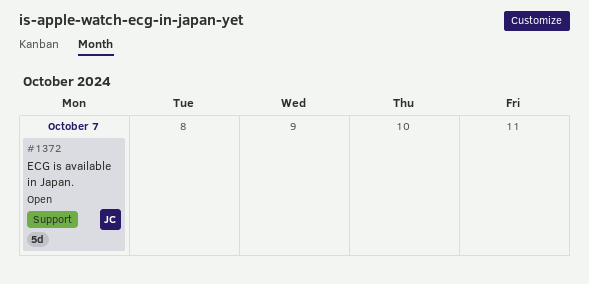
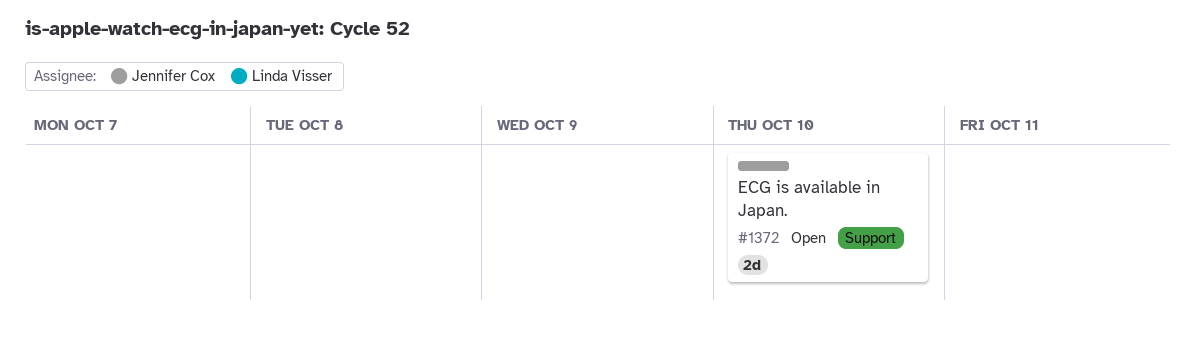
#1372, estimate: 5d -> 2d
#1372, due: Oct 7 -> Oct 10

